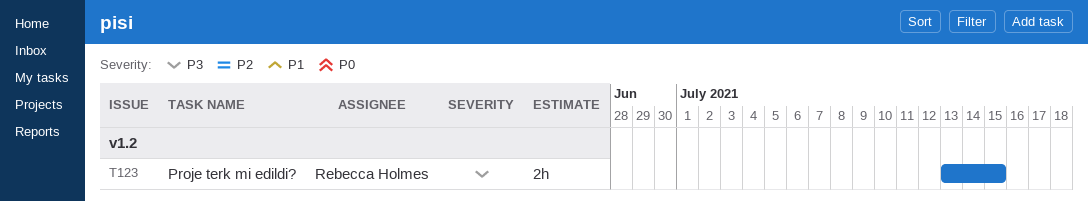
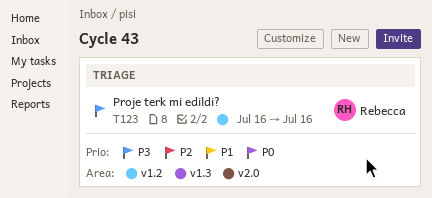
T123, start: Jul 13 -> Jul 16
T123, due: Jul 15 -> Jul 16

